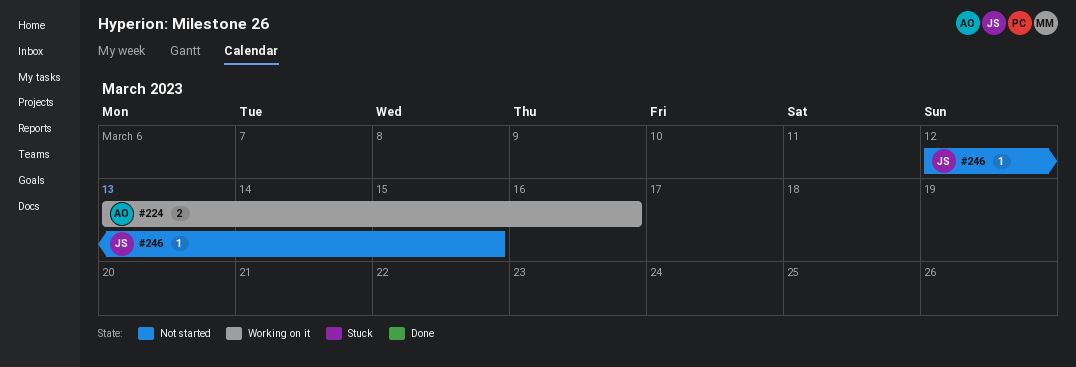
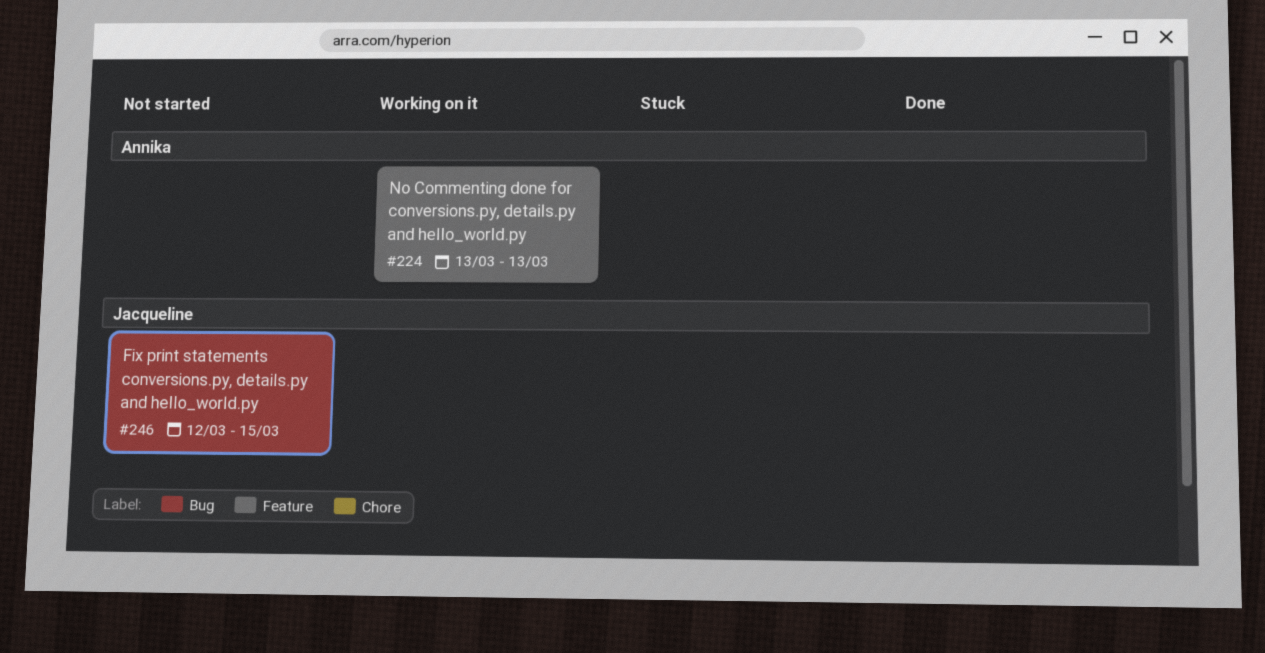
#224, due: Mar 16 -> Mar 13

